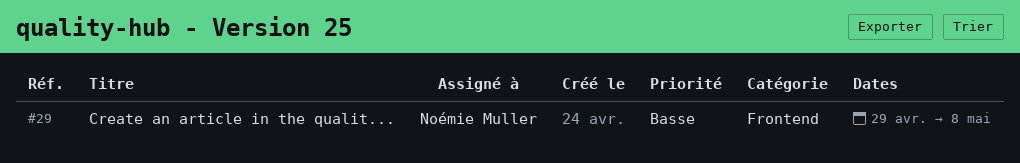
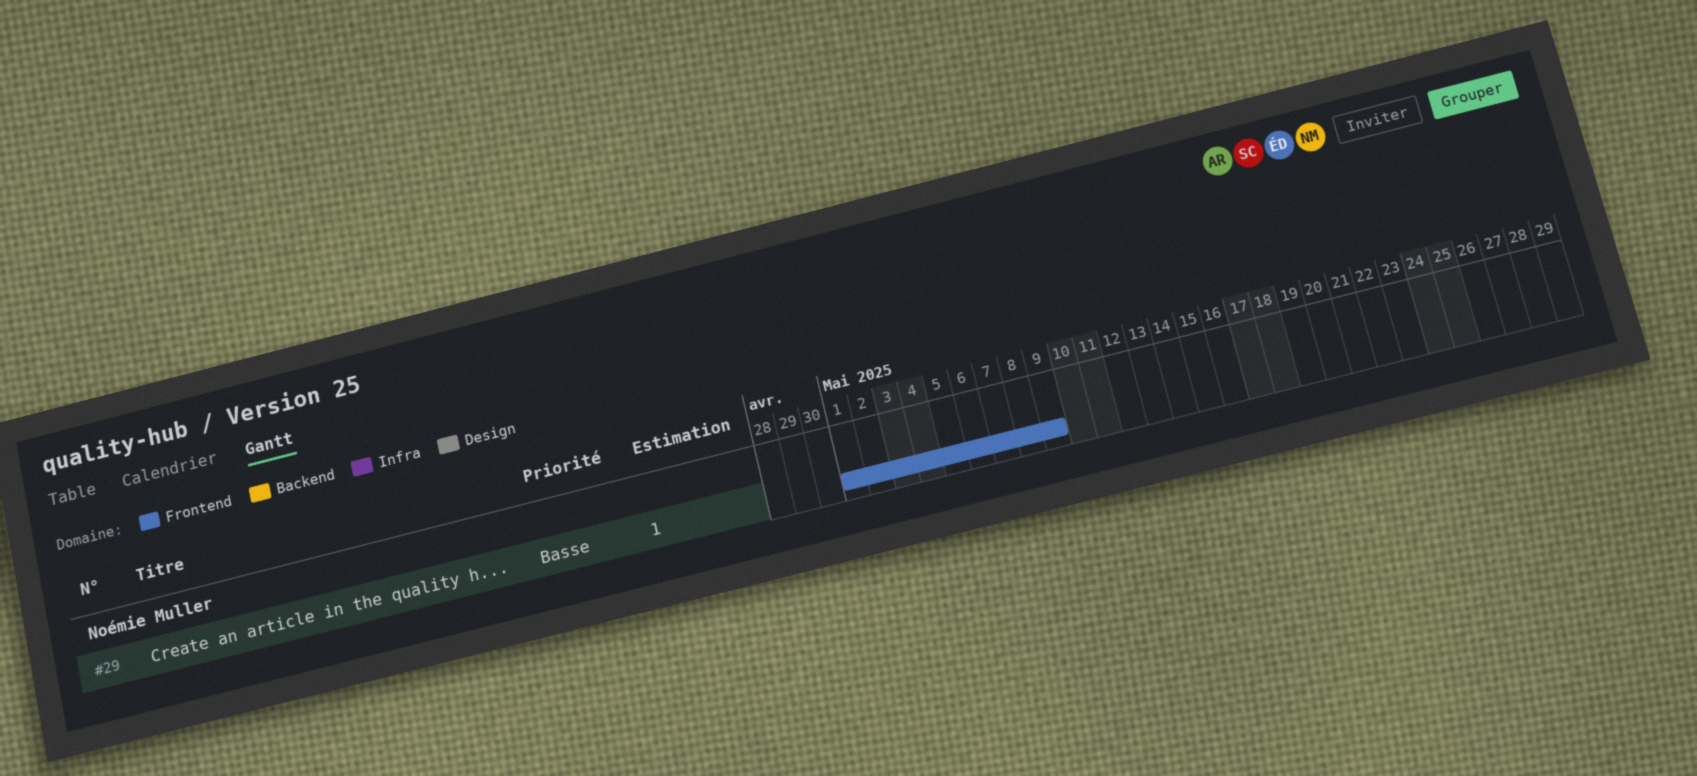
#29, start: Apr 29 -> May 1
#29, due: May 8 -> May 9

